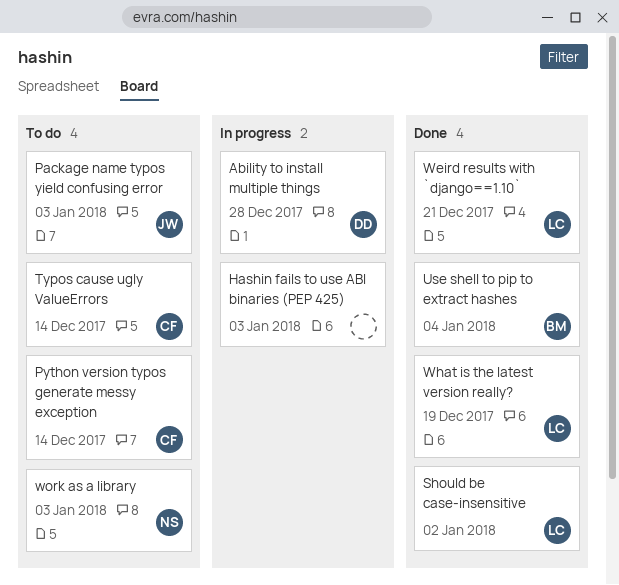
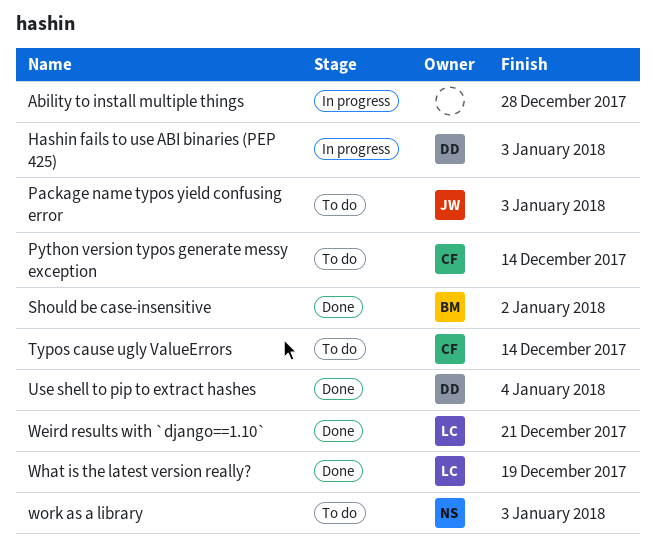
Ability to install multiple things, owner: DD -> none
Hashin fails to use ABI binaries (PEP 425), owner: none -> DD
Should be case-insensitive, owner: LC -> BM
Use shell to pip to extract hashes, owner: BM -> DD

